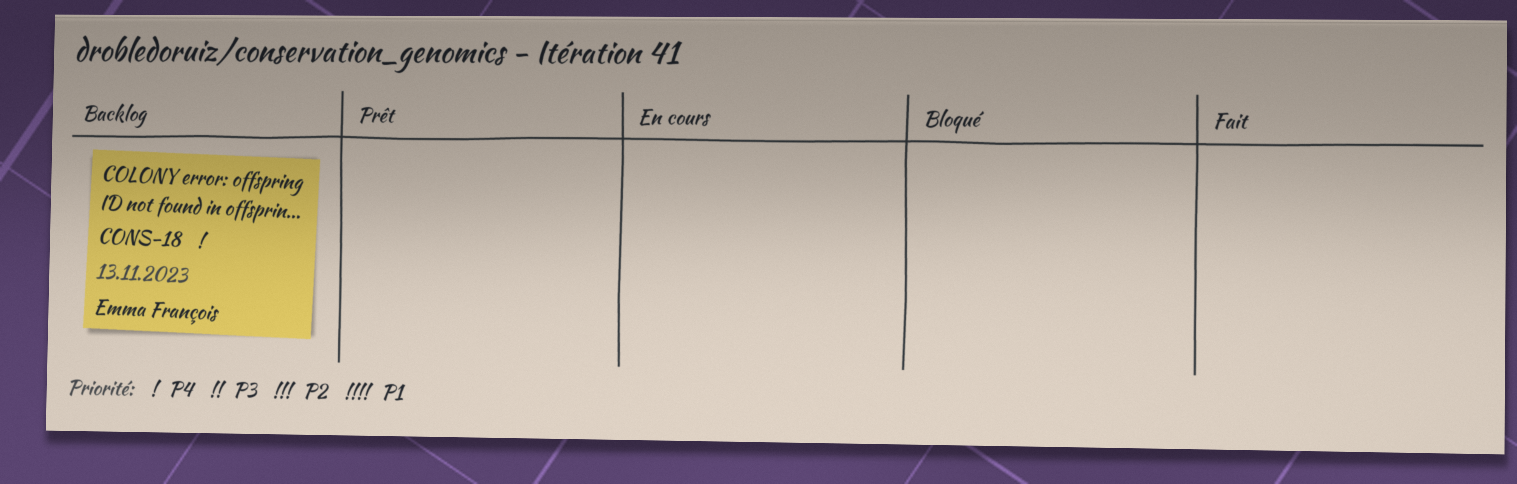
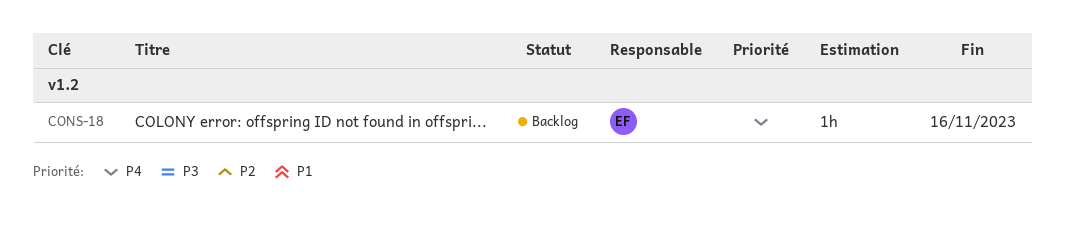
CONS-18, due: Nov 13 -> Nov 16

